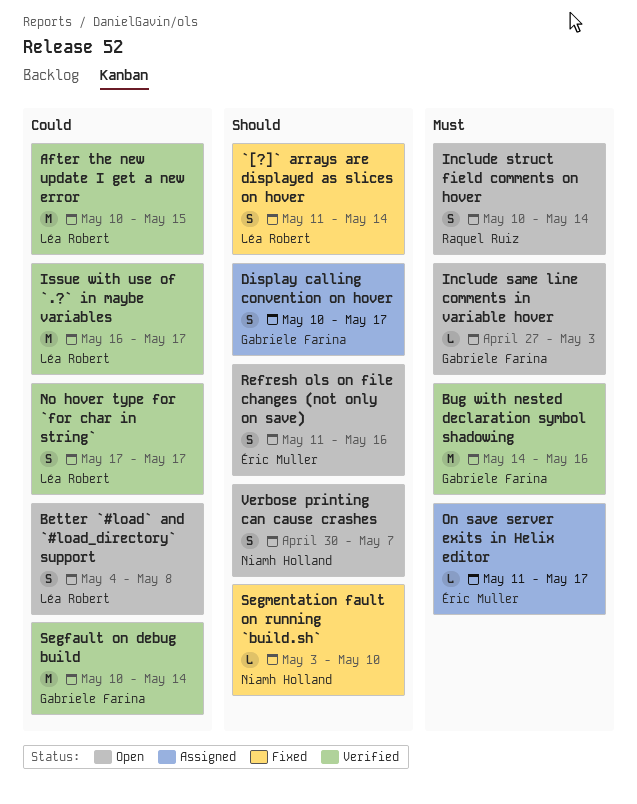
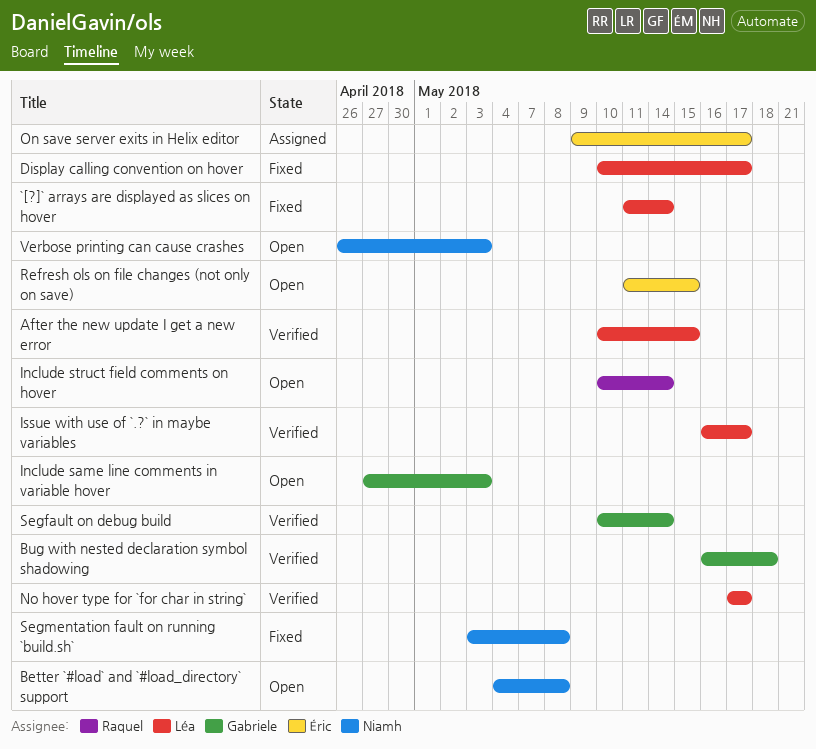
Better `#load` and `#load_directory` support, owner: Léa Robert -> Niamh Holland
Bug with nested declaration symbol shadowing, start: May 14 -> May 16
Bug with nested declaration symbol shadowing, due: May 16 -> May 18
Display calling convention on hover, status: Assigned -> Fixed
Display calling convention on hover, owner: Gabriele Farina -> Léa Robert
On save server exits in Helix editor, start: May 11 -> May 9
Refresh ols on file changes (not only on save), due: May 16 -> May 15
Segmentation fault on running `build.sh`, due: May 10 -> May 8
Verbose printing can cause crashes, start: Apr 30 -> Apr 26
Verbose printing can cause crashes, due: May 7 -> May 3

